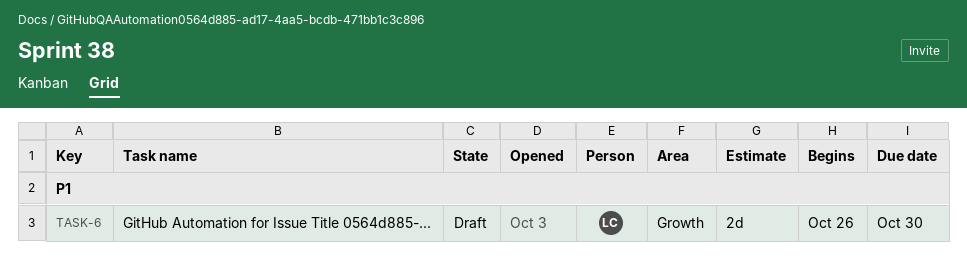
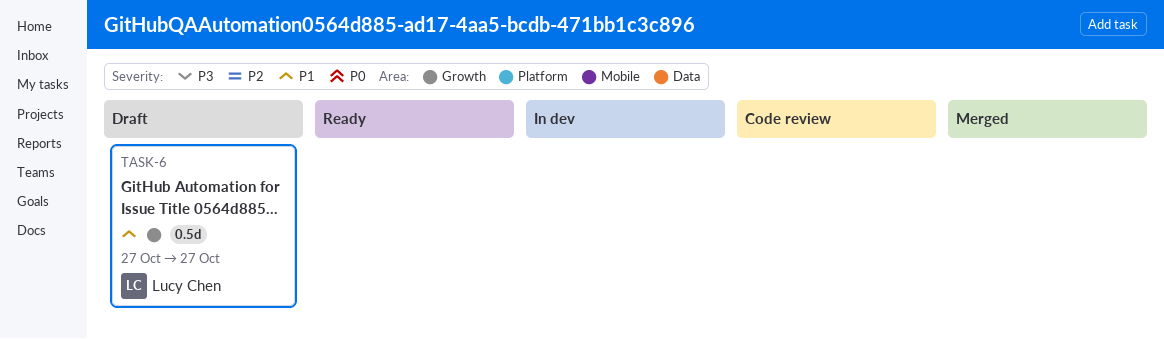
TASK-6, estimate: 2d -> 0.5d
TASK-6, start: Oct 26 -> Oct 27
TASK-6, due: Oct 30 -> Oct 27

